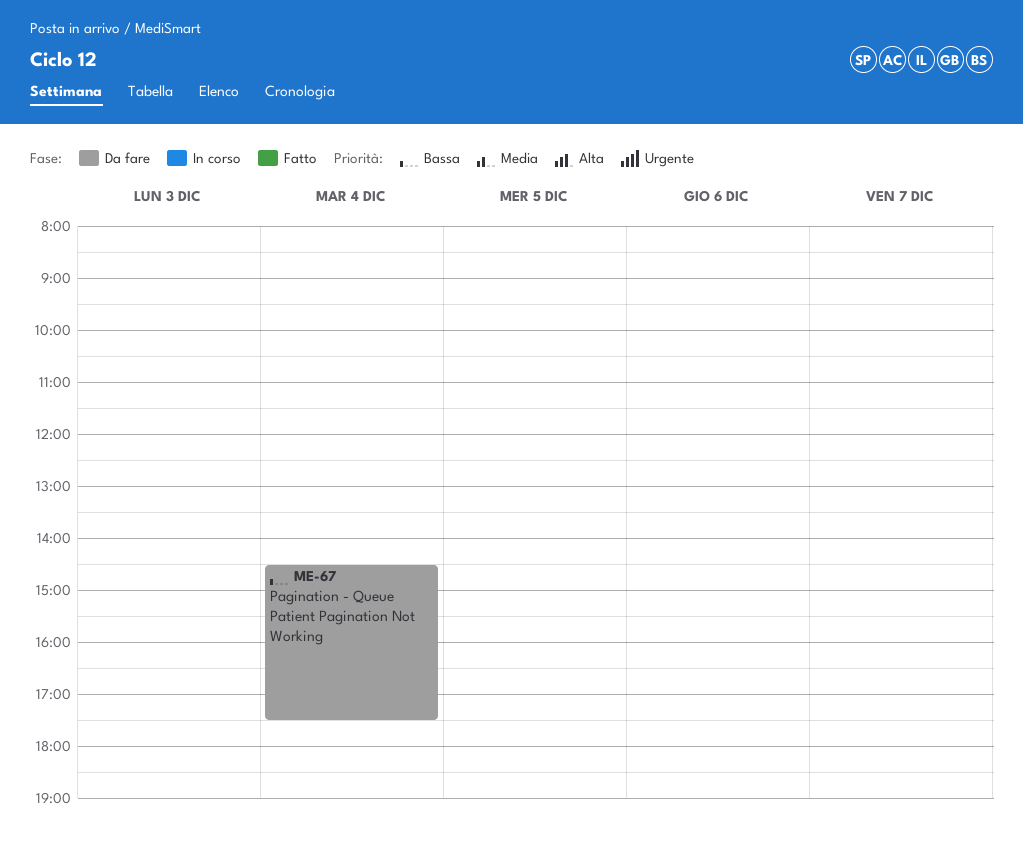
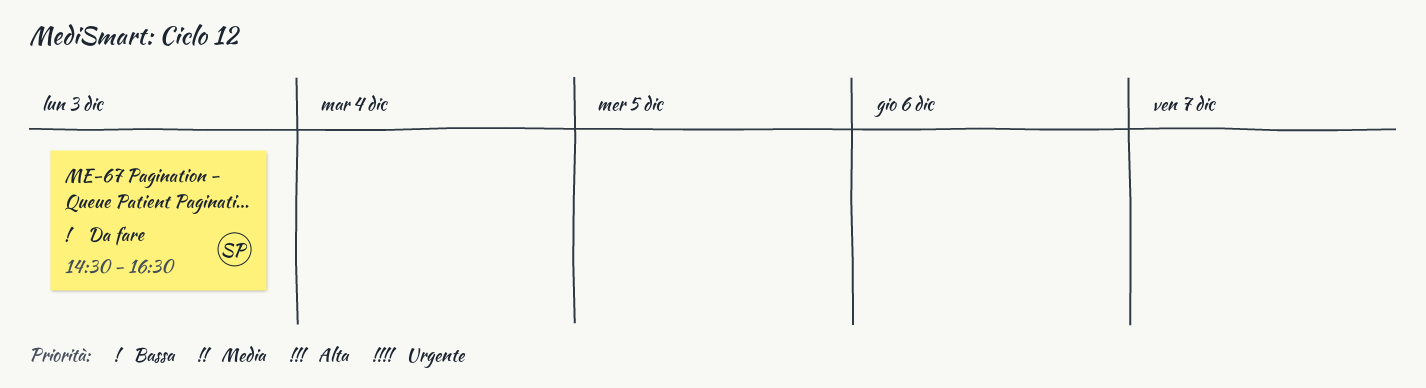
ME-67, day: Dec 4 -> Dec 3
ME-67, ends: 17:30 -> 16:30

